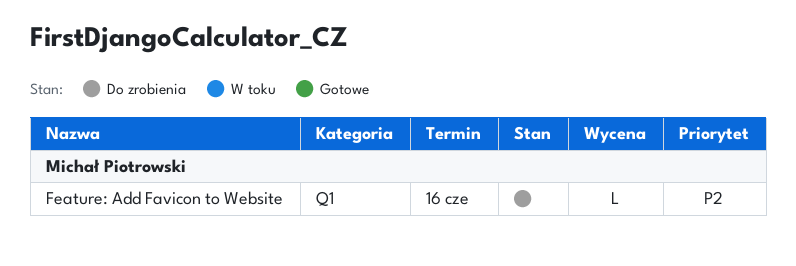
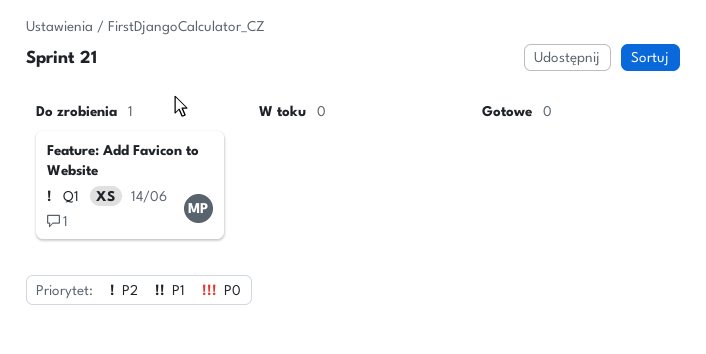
Feature: Add Favicon to Website, estimate: L -> XS
Feature: Add Favicon to Website, due: Jun 16 -> Jun 14

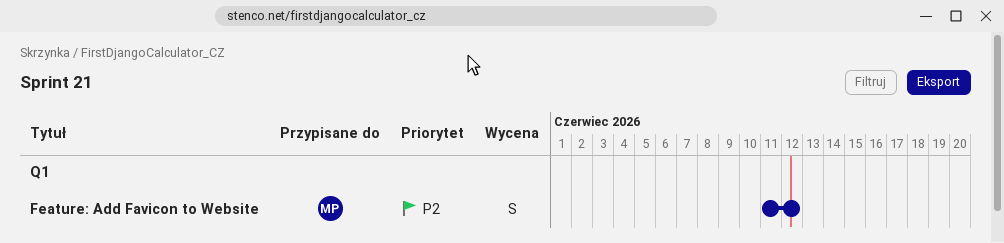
Feature: Add Favicon to Website, estimate: XS -> S
Feature: Add Favicon to Website, due: Jun 14 -> Jun 12

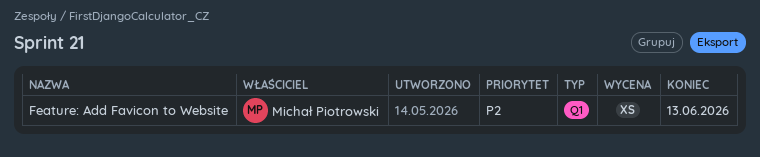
Feature: Add Favicon to Website, estimate: S -> XS
Feature: Add Favicon to Website, due: Jun 12 -> Jun 13

